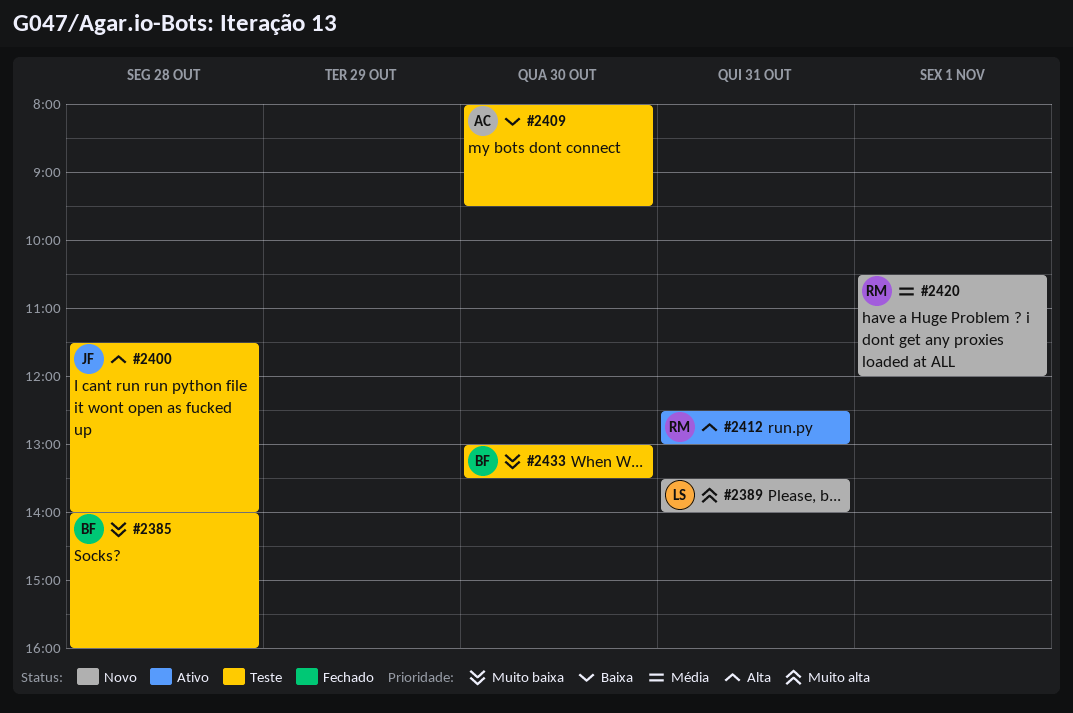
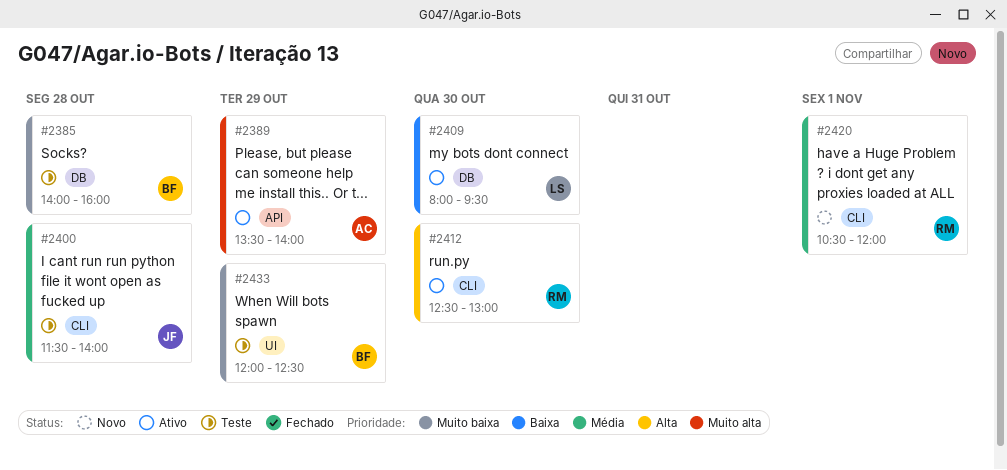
#2389, status: Novo -> Ativo
#2389, owner: LS -> AC
#2389, day: Oct 31 -> Oct 29
#2400, priority: Alta -> Média
#2409, status: Teste -> Ativo
#2409, owner: AC -> LS
#2412, day: Oct 31 -> Oct 30
#2433, day: Oct 30 -> Oct 29
#2433, begins: 13:00 -> 12:00
#2433, ends: 13:30 -> 12:30

